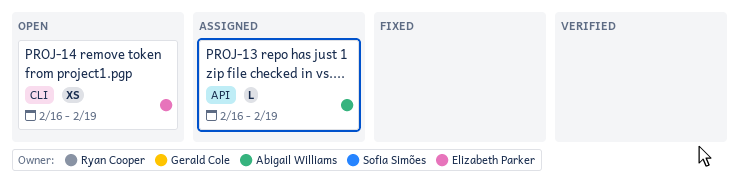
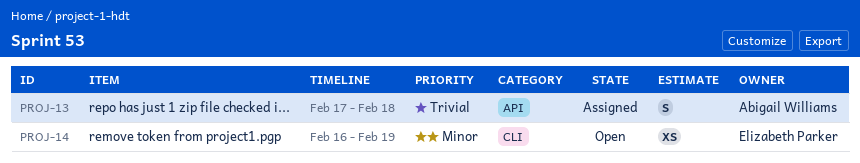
PROJ-13, estimate: L -> S
PROJ-13, start: Feb 16 -> Feb 17
PROJ-13, due: Feb 19 -> Feb 18

